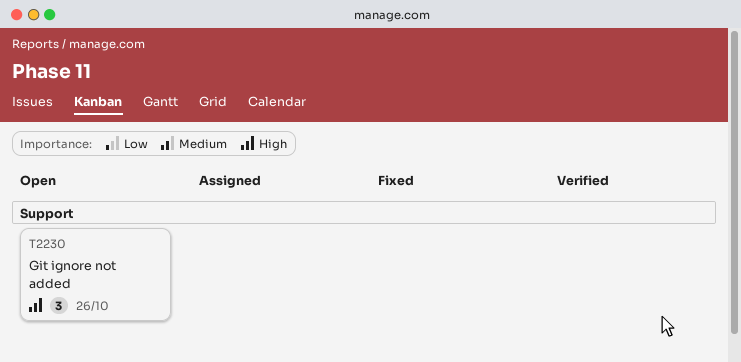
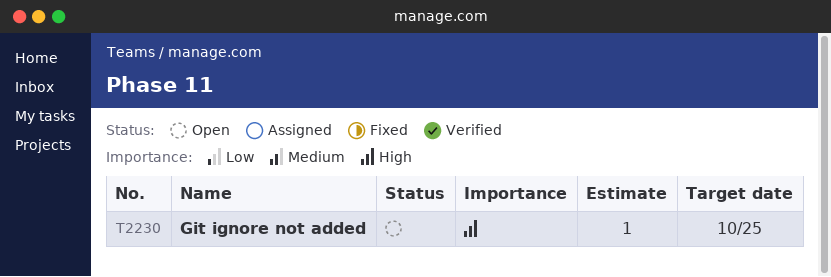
T2230, estimate: 3 -> 1
T2230, due: Oct 26 -> Oct 25

